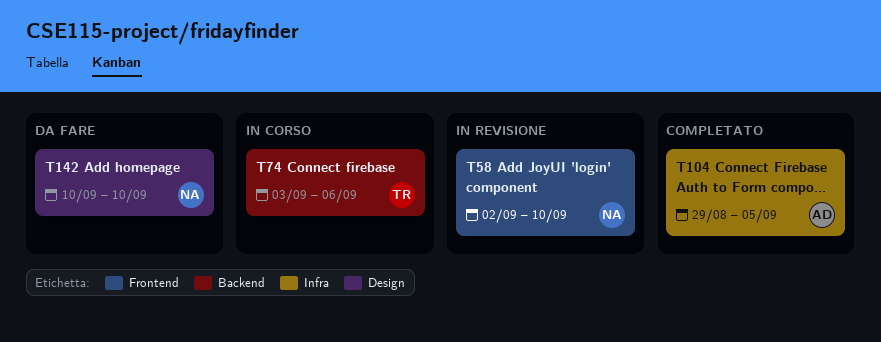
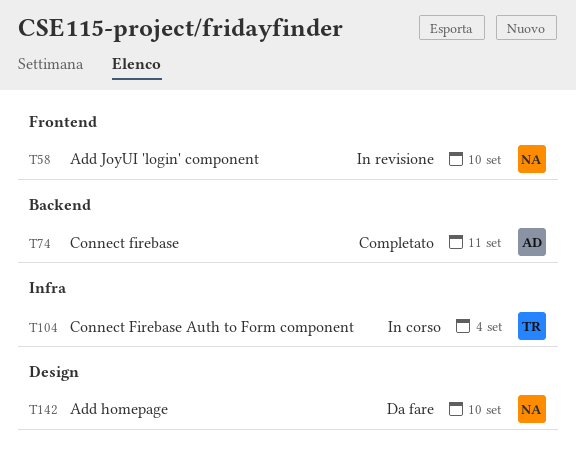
T74, status: In corso -> Completato
T74, owner: TR -> AD
T74, due: Sep 6 -> Sep 11
T104, status: Completato -> In corso
T104, owner: AD -> TR
T104, due: Sep 5 -> Sep 4

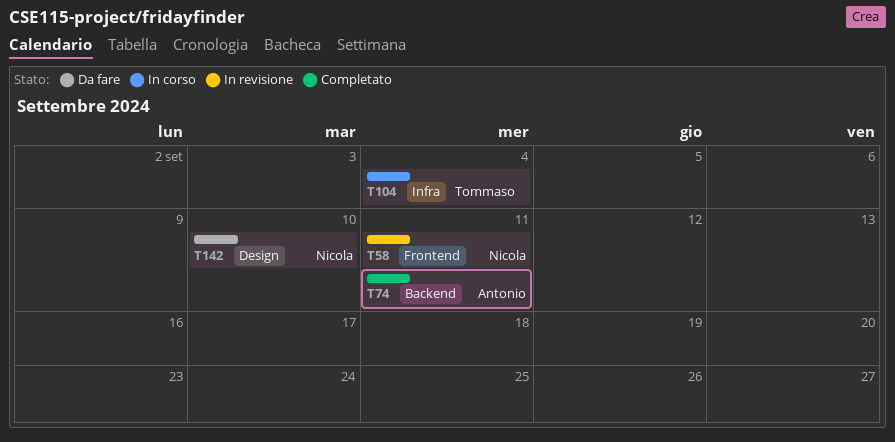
T58, due: Sep 10 -> Sep 11

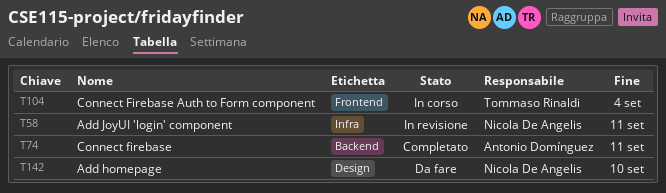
T58, label: Frontend -> Infra
T104, label: Infra -> Frontend

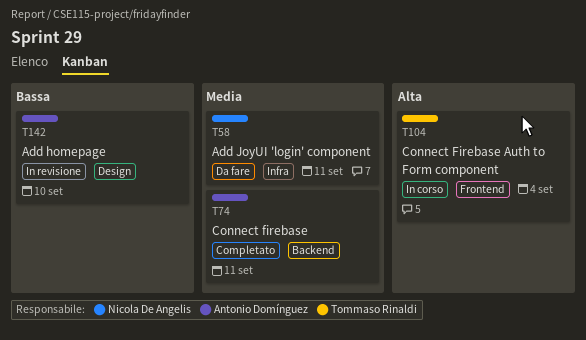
T58, status: In revisione -> Da fare
T142, status: Da fare -> In revisione
T142, owner: Nicola De Angelis -> Antonio Domínguez

